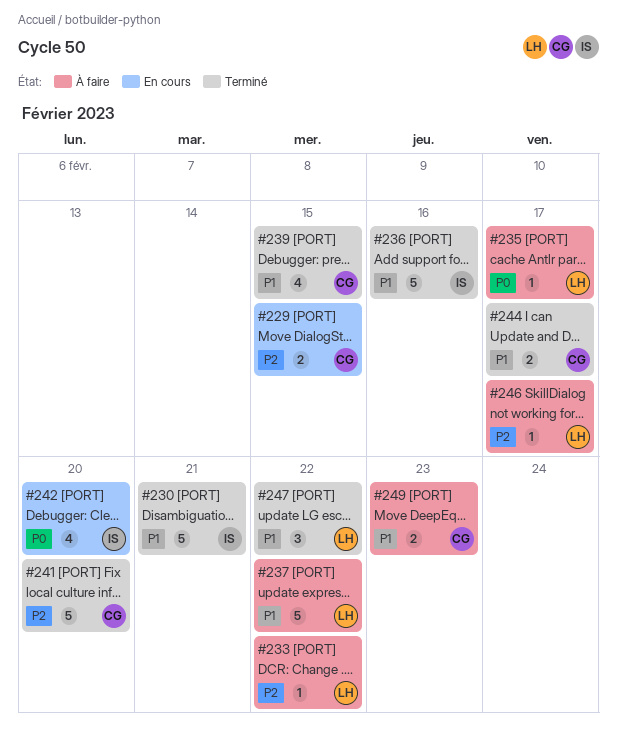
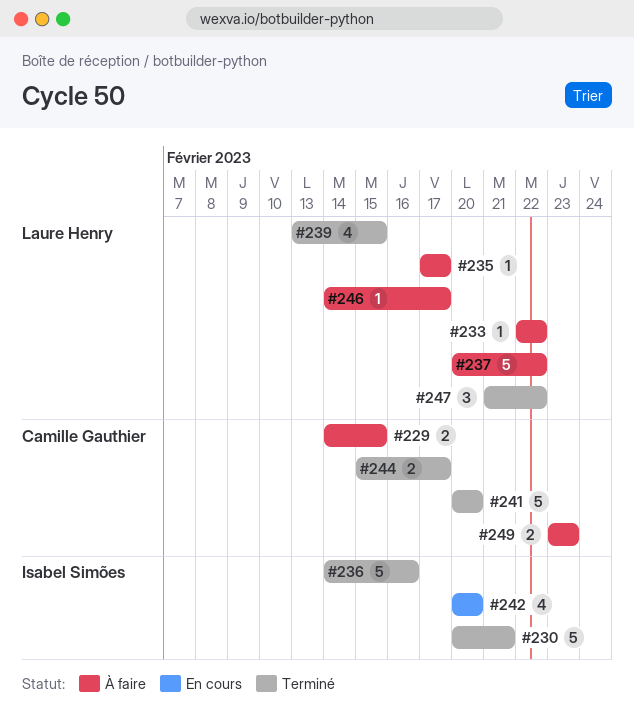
#229, status: En cours -> À faire
#239, owner: Camille Gauthier -> Laure Henry

